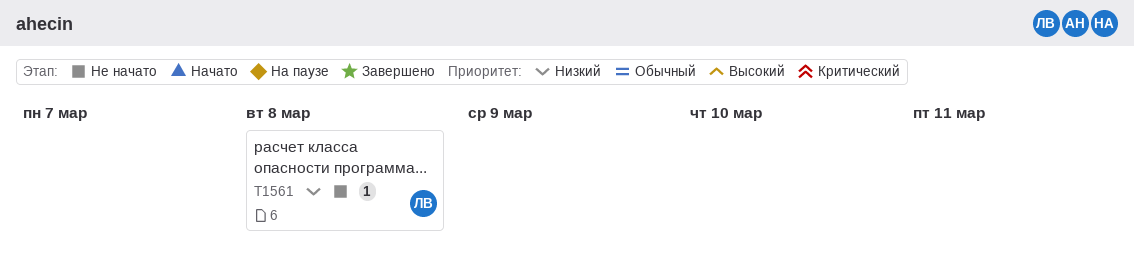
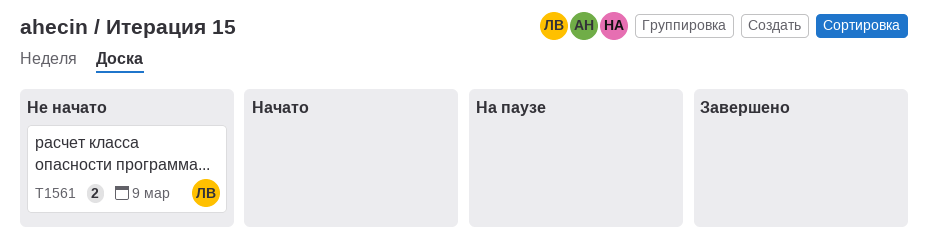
T1561, estimate: 1 -> 2
T1561, due: Mar 8 -> Mar 9

